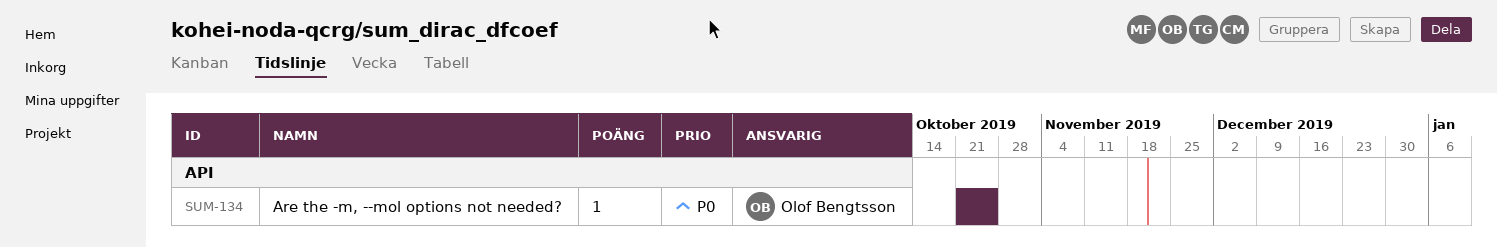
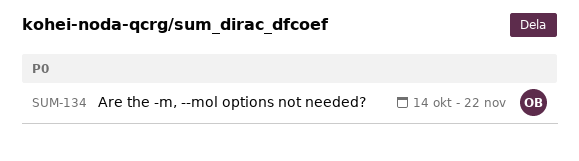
SUM-134, start: Oct 21 -> Oct 14
SUM-134, due: Oct 25 -> Nov 22

